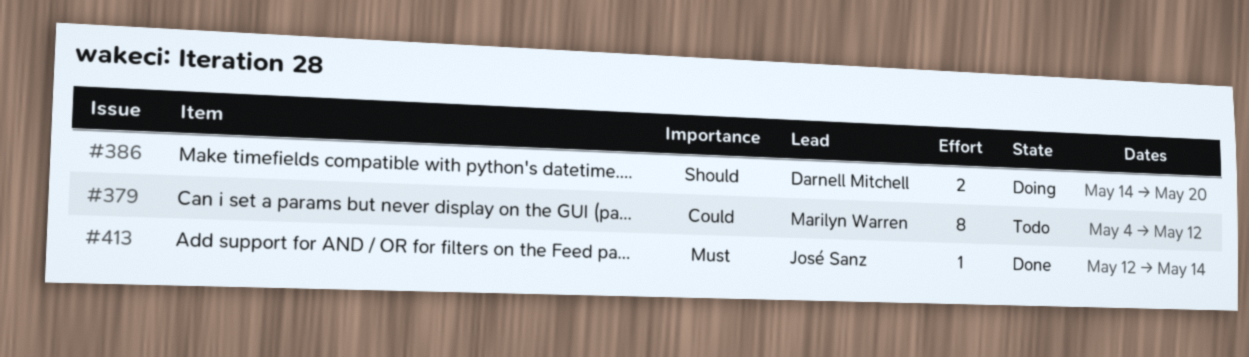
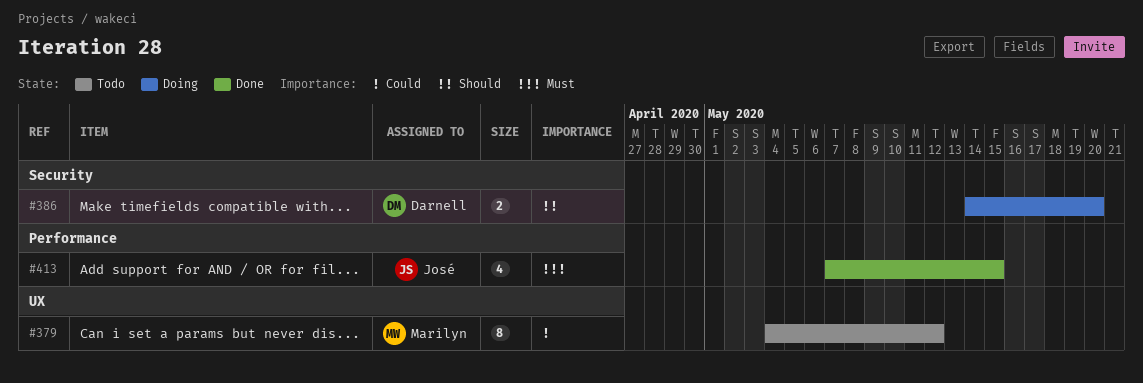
#413, estimate: 1 -> 4
#413, start: May 12 -> May 7
#413, due: May 14 -> May 15

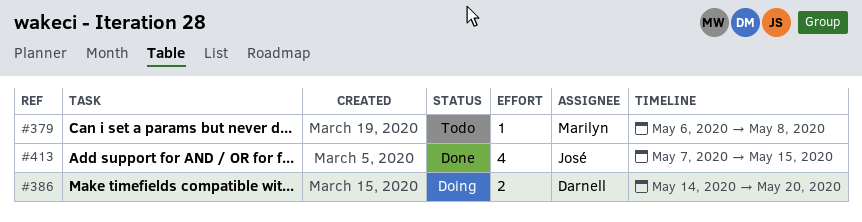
#379, estimate: 8 -> 1
#379, start: May 4 -> May 6
#379, due: May 12 -> May 8

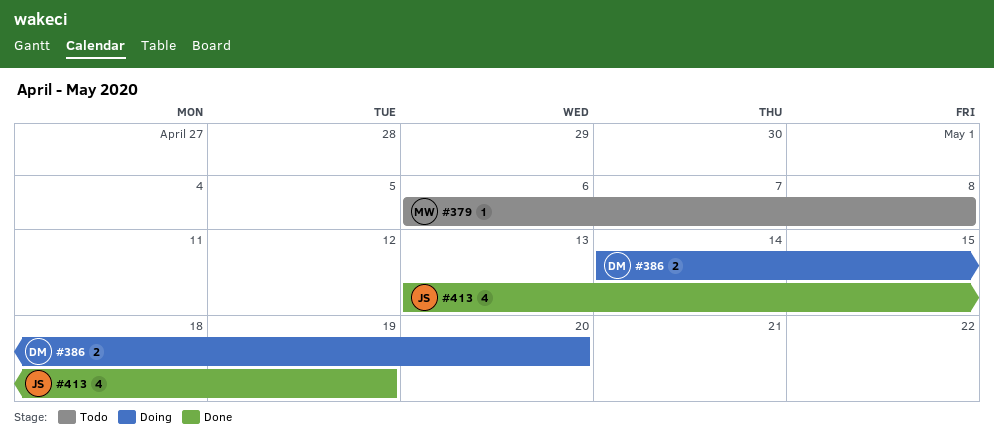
#413, start: May 7 -> May 13
#413, due: May 15 -> May 19

